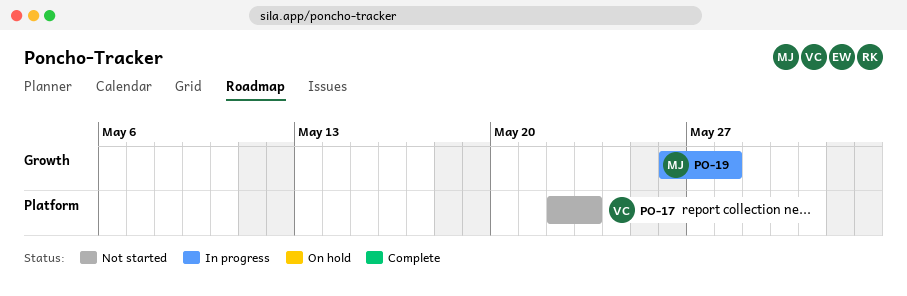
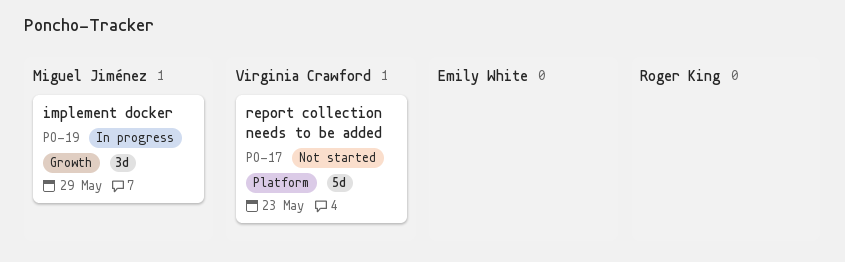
PO-19, due: May 28 -> May 29

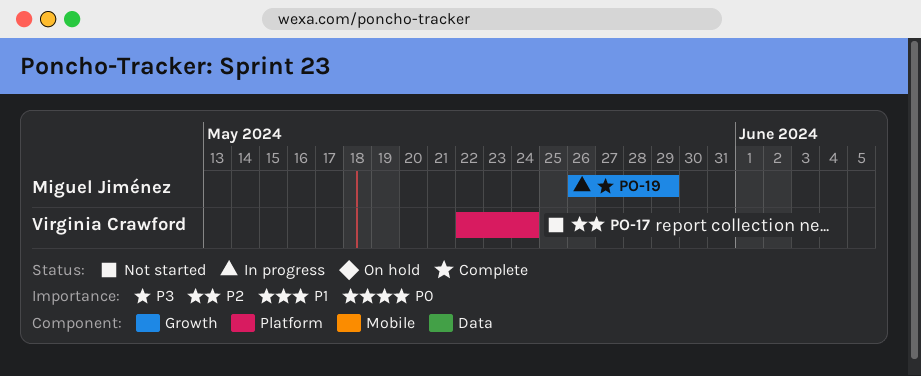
PO-17, due: May 23 -> May 24

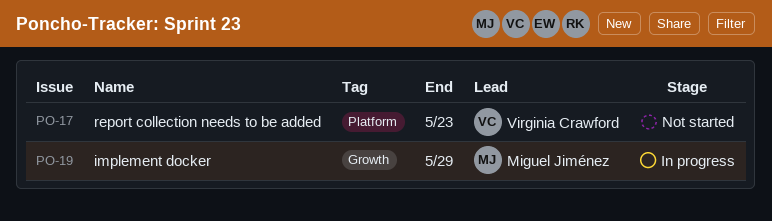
PO-17, due: May 24 -> May 23

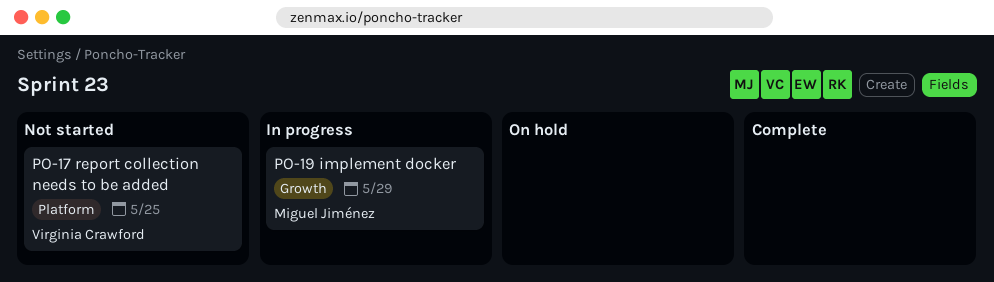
PO-17, due: May 23 -> May 25

